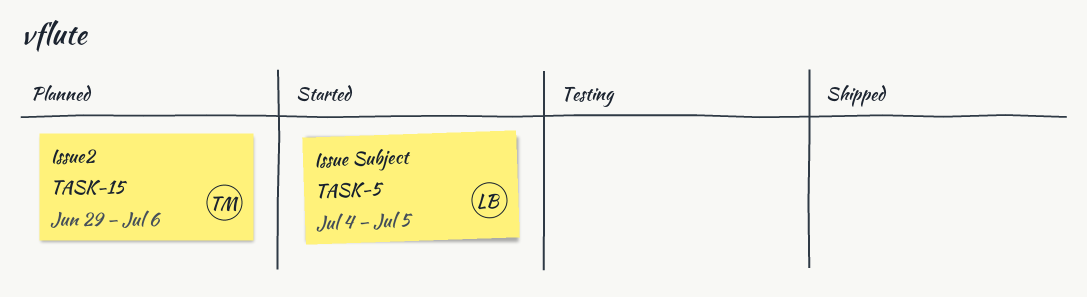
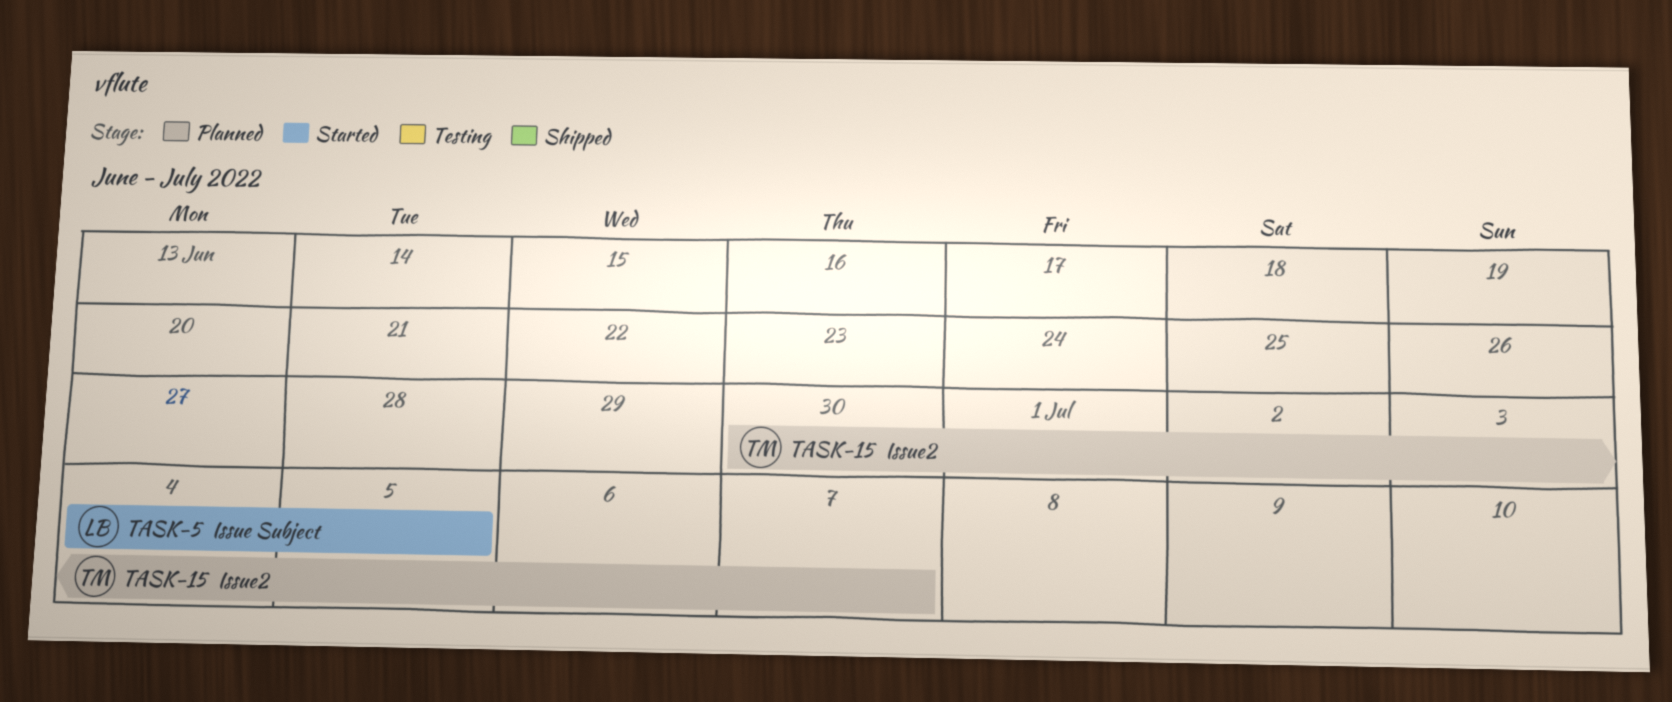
TASK-15, start: Jun 29 -> Jun 30
TASK-15, due: Jul 6 -> Jul 7

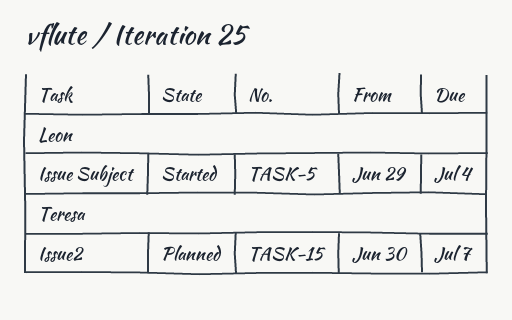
TASK-5, start: Jul 4 -> Jun 29
TASK-5, due: Jul 5 -> Jul 4

